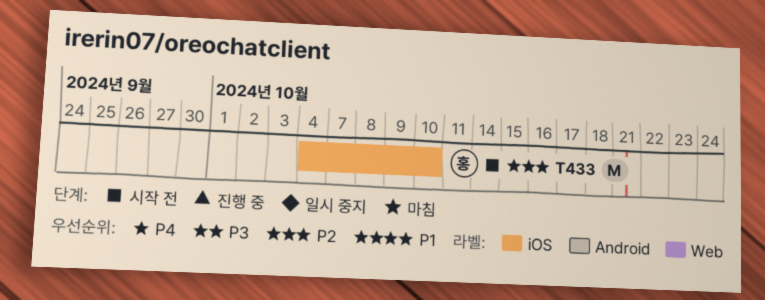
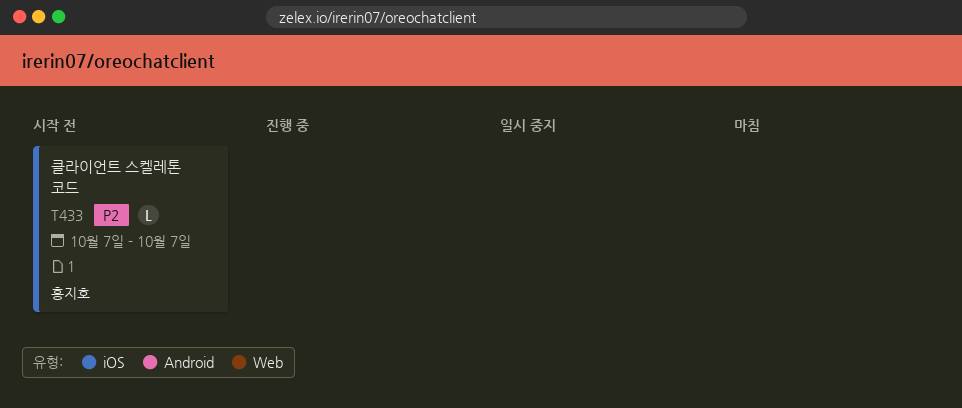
T433, estimate: M -> L
T433, start: Oct 4 -> Oct 7
T433, due: Oct 10 -> Oct 7

